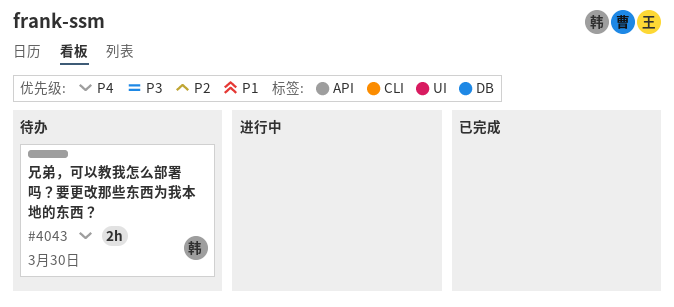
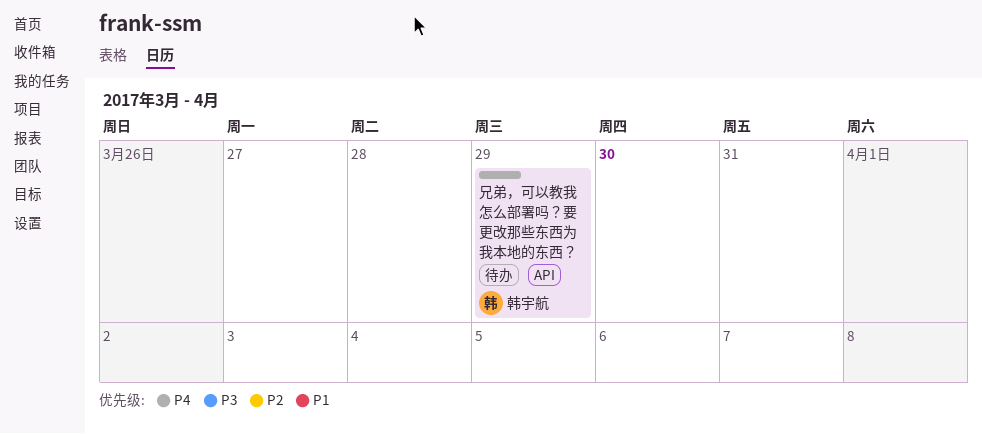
兄弟，可以教我怎么部署吗？要更改那些东西为我本地的东西？, due: Mar 30 -> Mar 29

